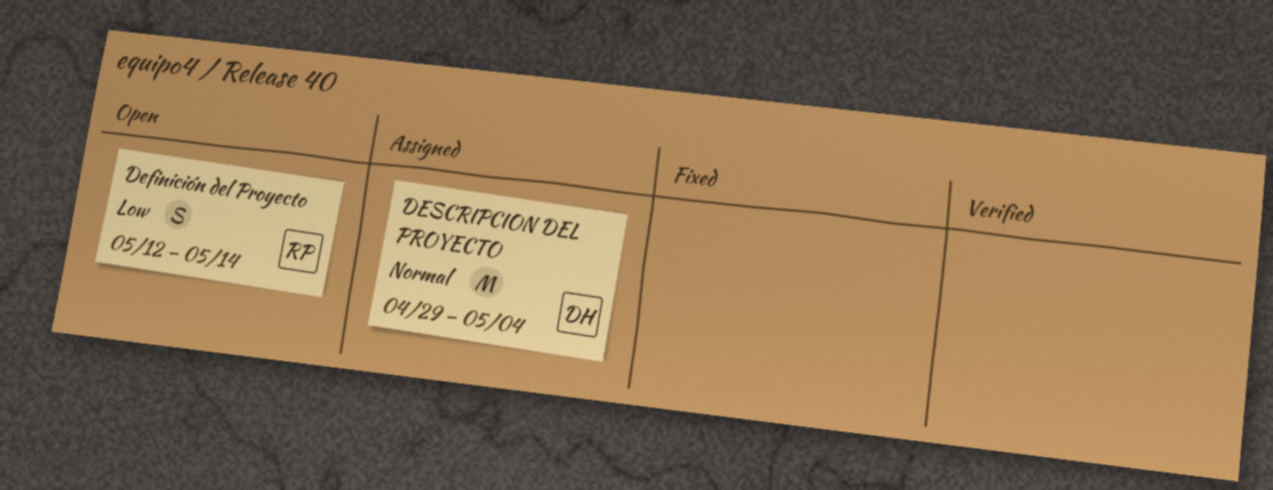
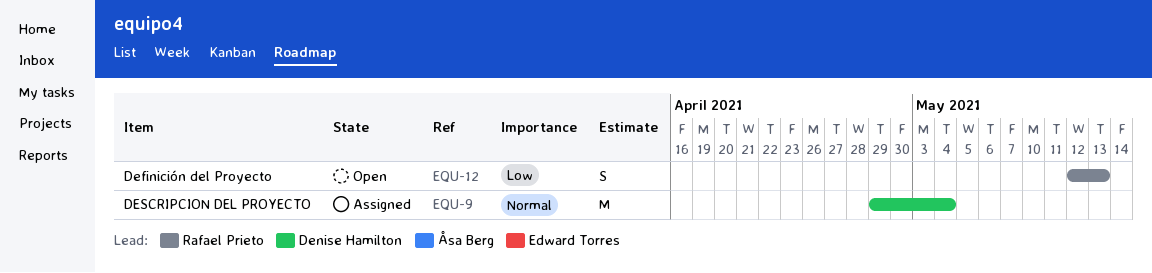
Definición del Proyecto, due: May 14 -> May 13

